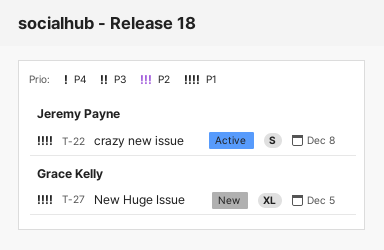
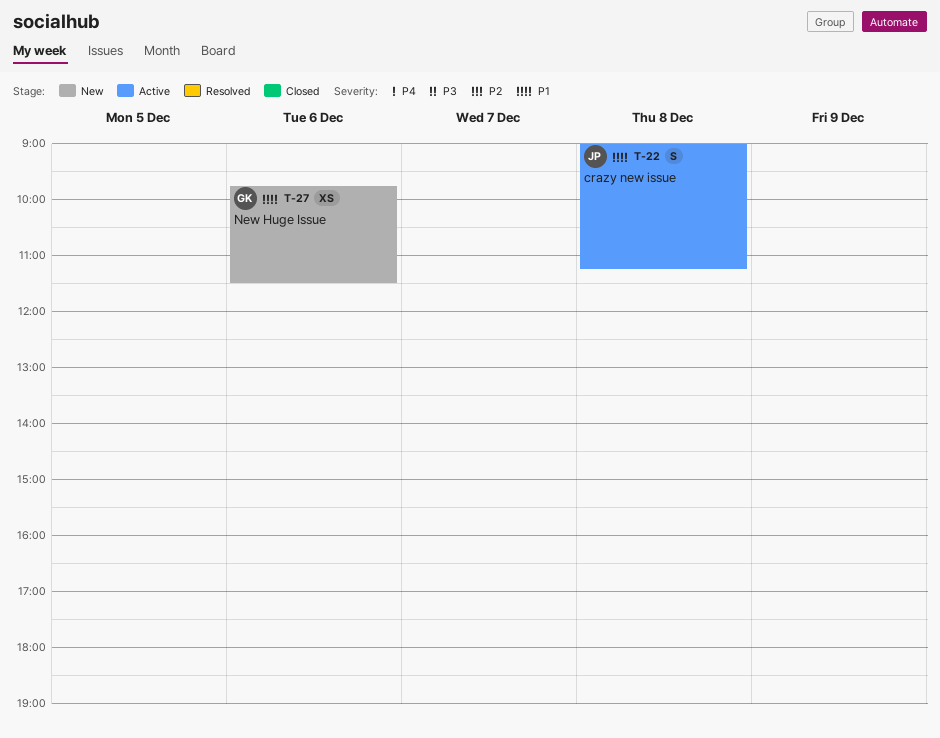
T-27, estimate: XL -> XS
T-27, day: Dec 5 -> Dec 6

